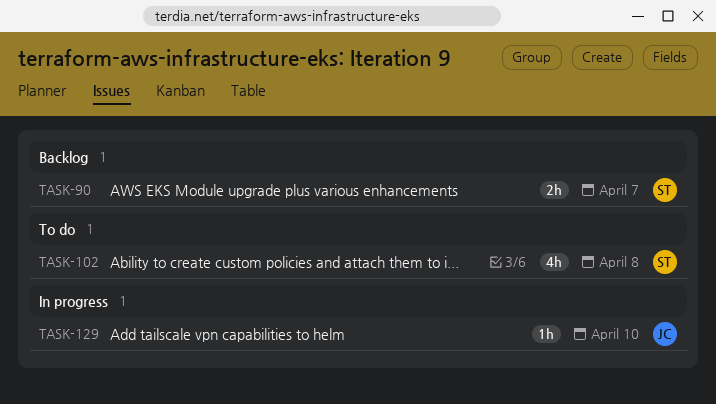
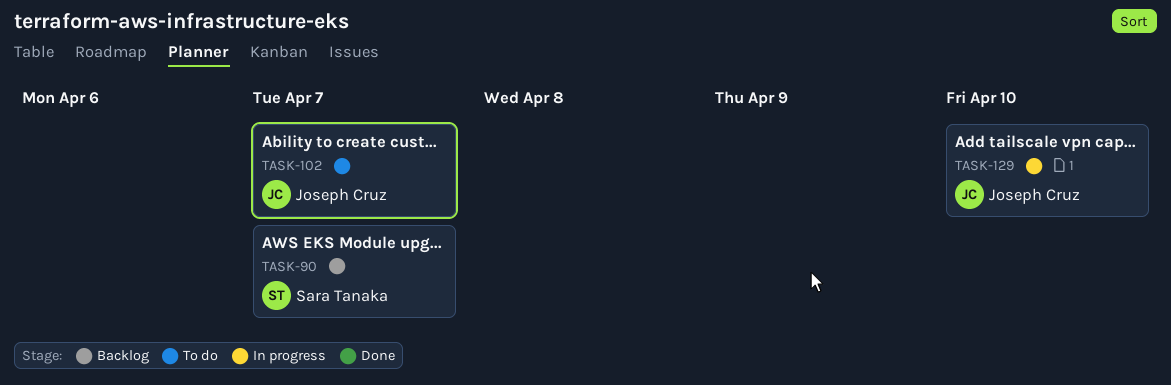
TASK-102, owner: Sara Tanaka -> Joseph Cruz
TASK-102, due: Apr 8 -> Apr 7

